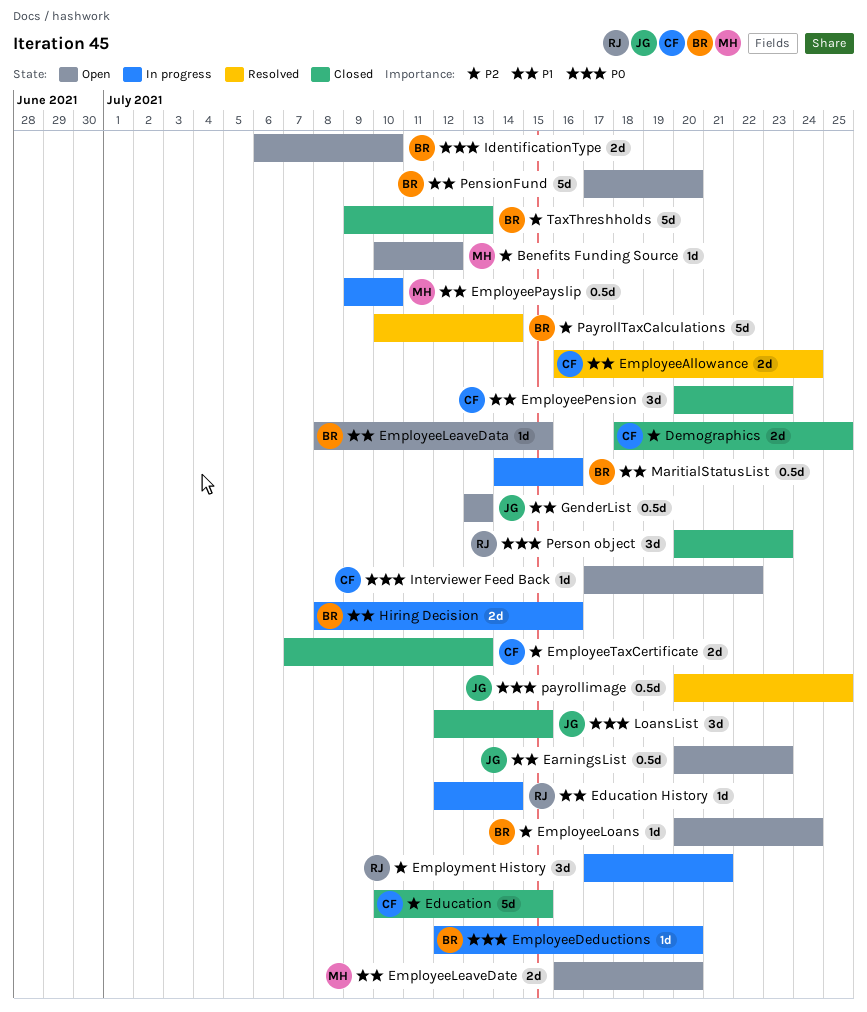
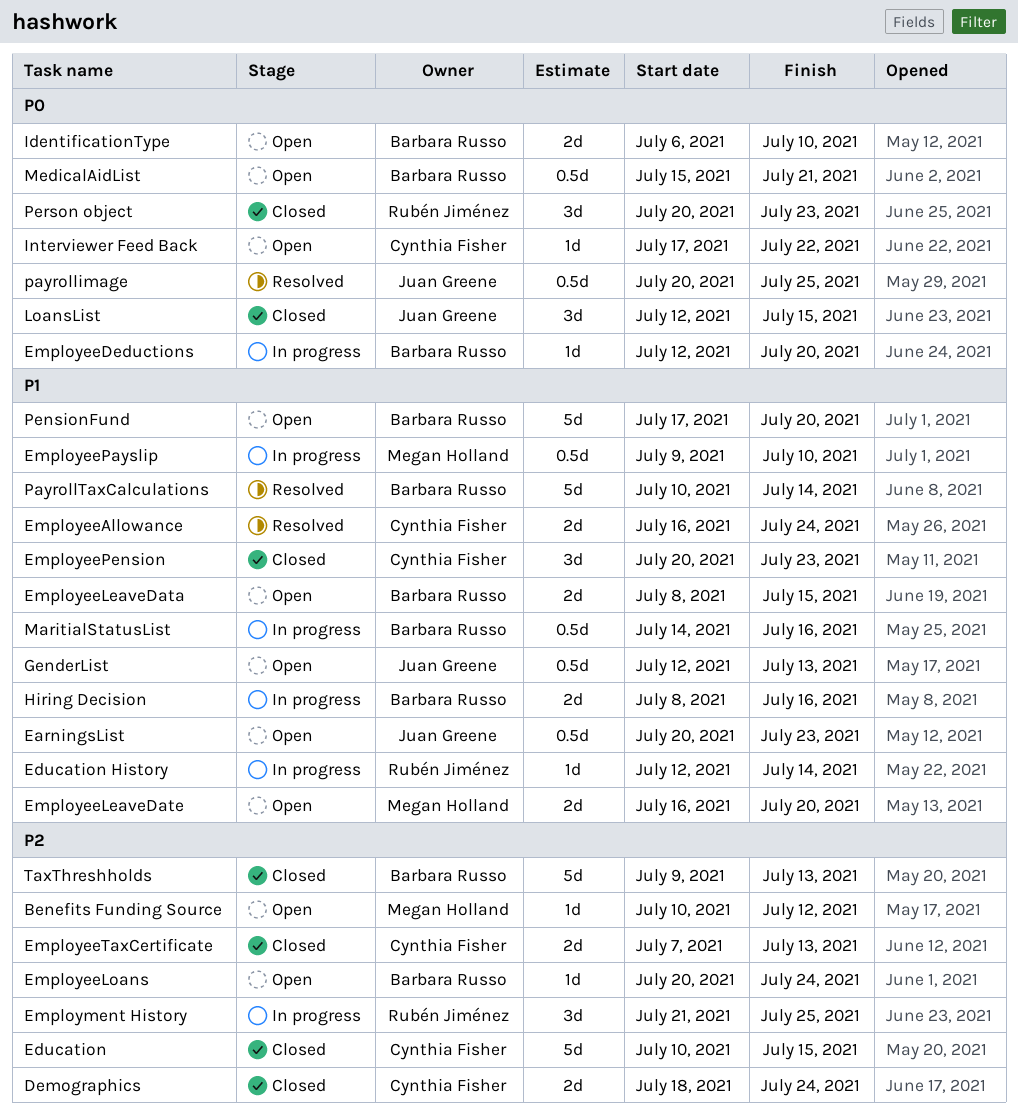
Demographics, due: Jul 25 -> Jul 24
EmployeeLeaveData, estimate: 1d -> 2d
Employment History, start: Jul 17 -> Jul 21
Employment History, due: Jul 21 -> Jul 25
GenderList, start: Jul 13 -> Jul 12
MedicalAidList: none -> present
PayrollTaxCalculations, priority: P2 -> P1

